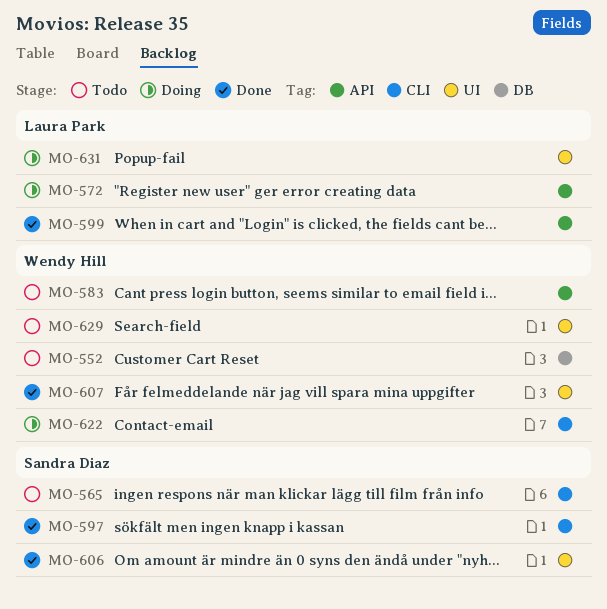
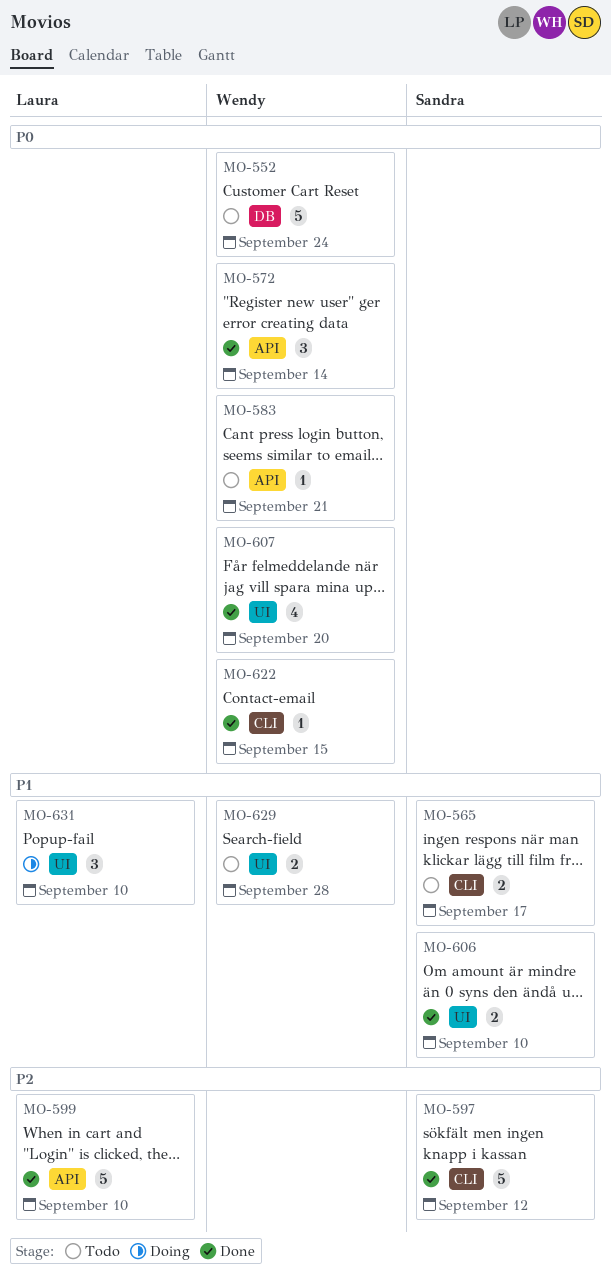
MO-572, status: Doing -> Done
MO-572, owner: Laura Park -> Wendy Hill
MO-622, status: Doing -> Done

